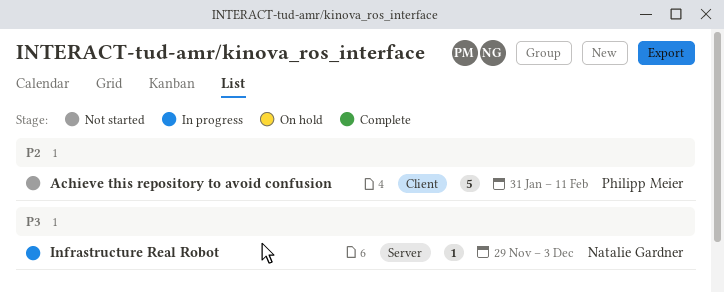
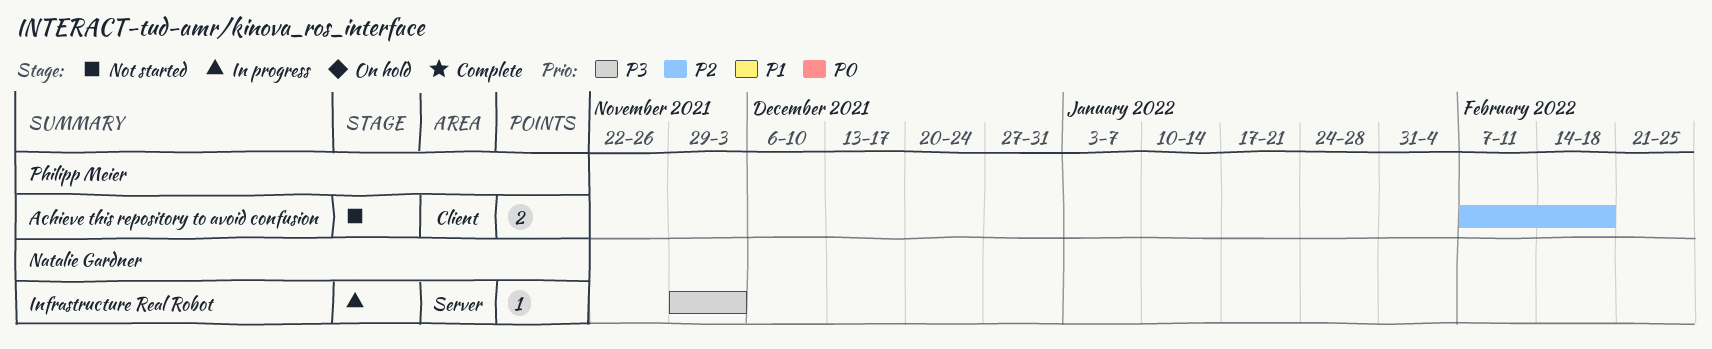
Achieve this repository to avoid confusion, estimate: 5 -> 2
Achieve this repository to avoid confusion, start: Jan 31 -> Feb 7
Achieve this repository to avoid confusion, due: Feb 11 -> Feb 18

